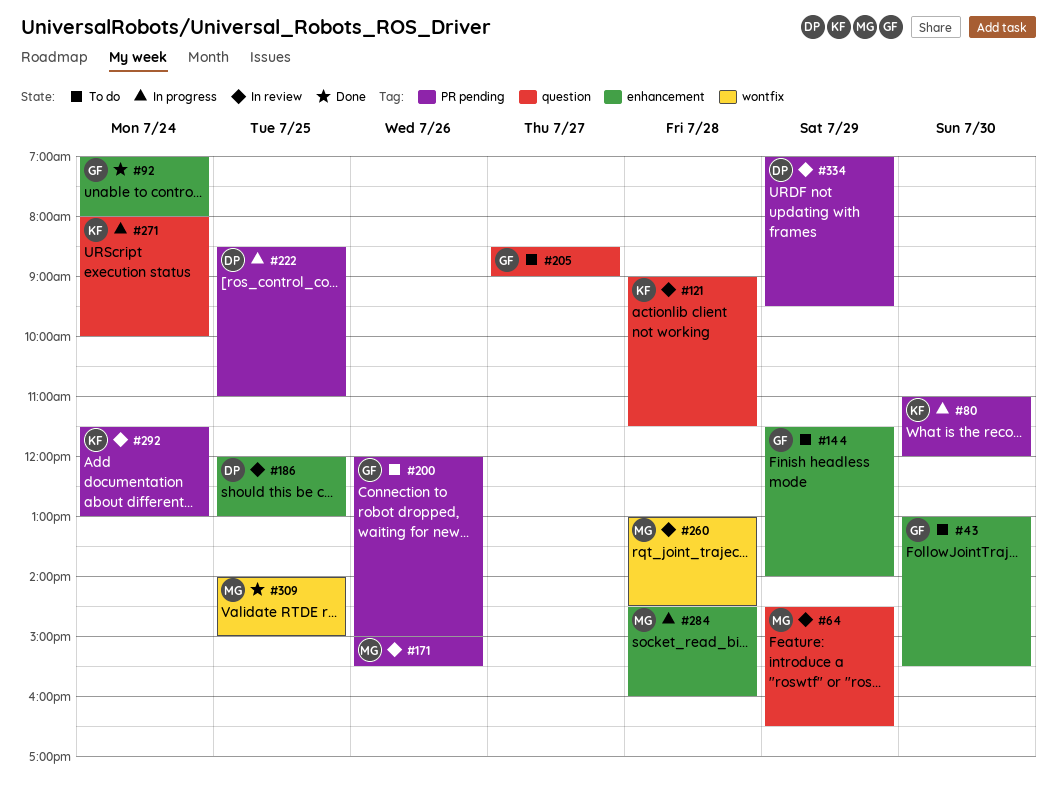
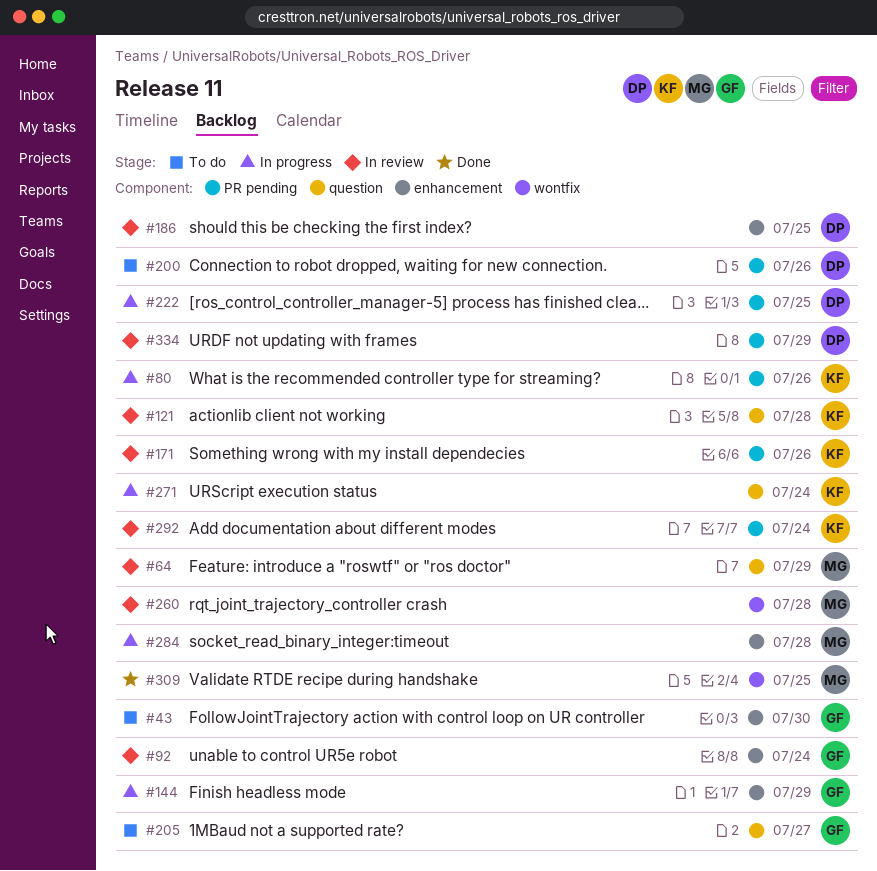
#80, day: Jul 30 -> Jul 26
#92, status: Done -> In review
#144, status: To do -> In progress
#171, owner: MG -> KF
#200, owner: GF -> DP

